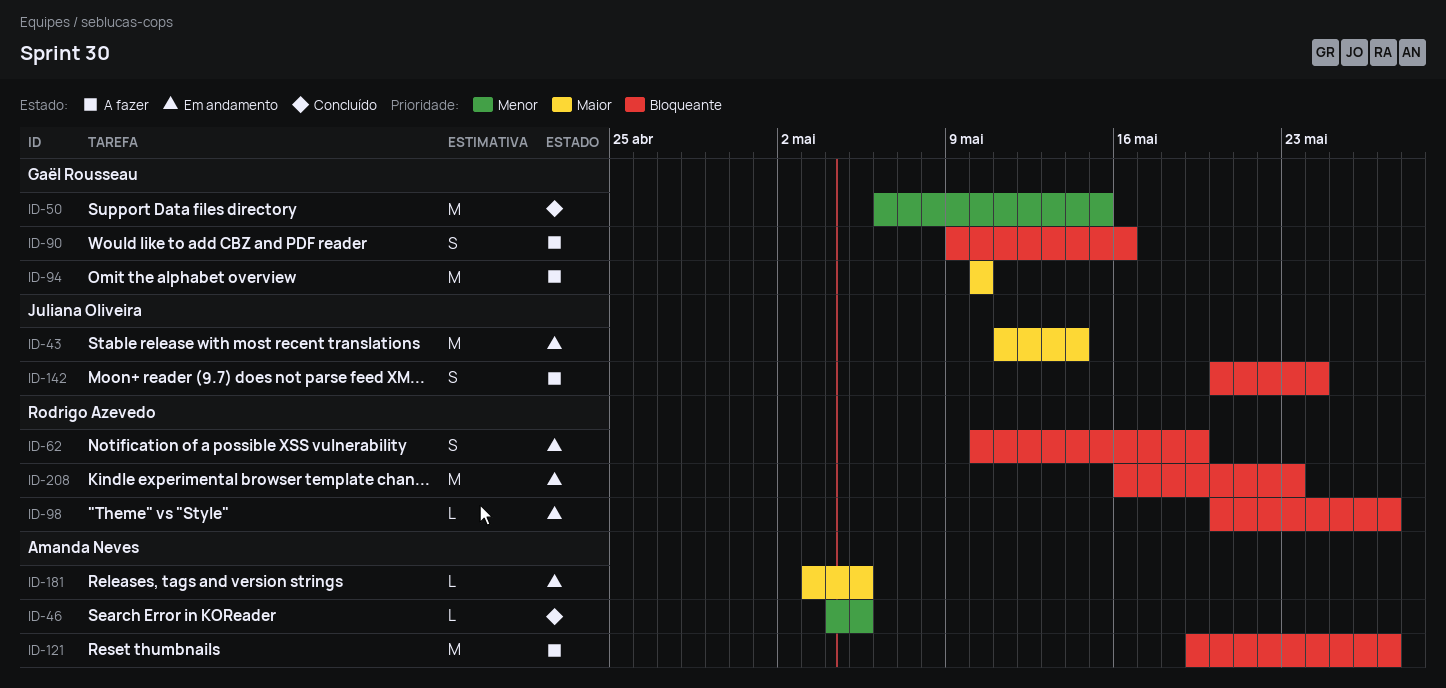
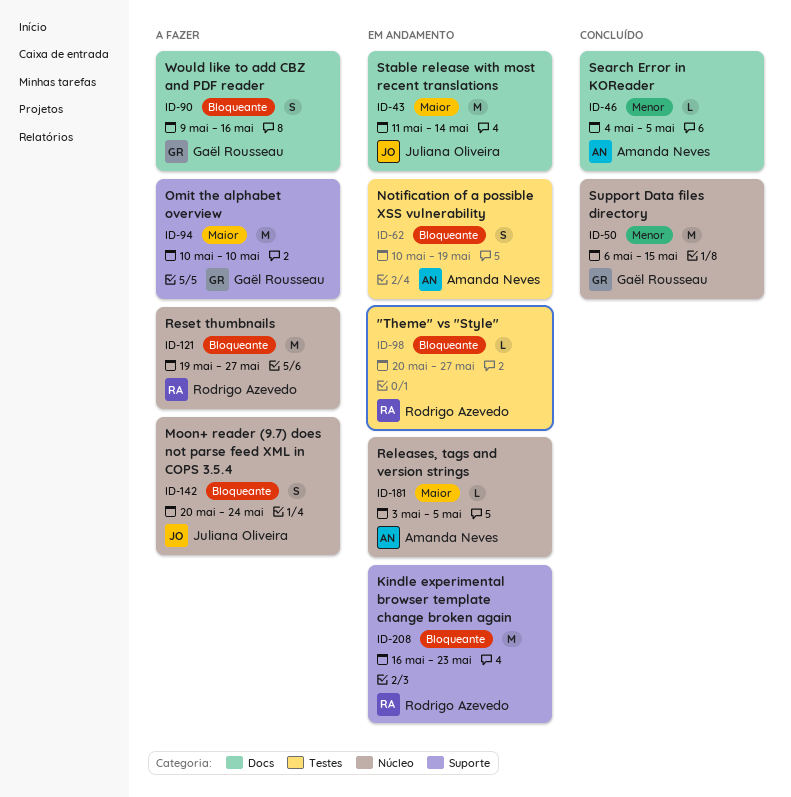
ID-62, owner: Rodrigo Azevedo -> Amanda Neves
ID-121, owner: Amanda Neves -> Rodrigo Azevedo

